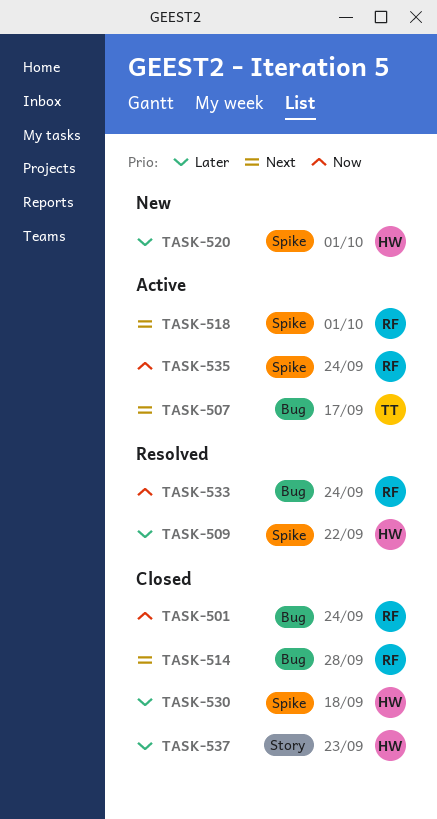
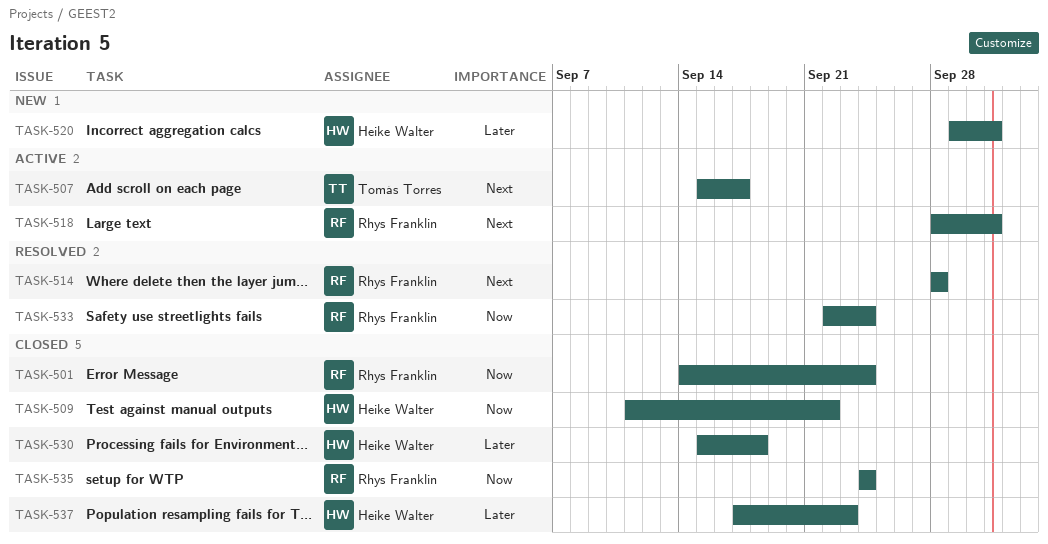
TASK-509, status: Resolved -> Closed
TASK-509, priority: Later -> Now
TASK-514, status: Closed -> Resolved
TASK-535, status: Active -> Closed

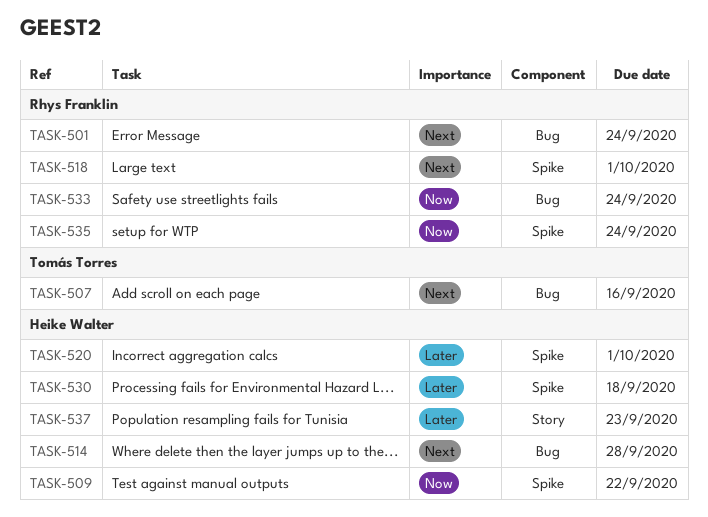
TASK-501, priority: Now -> Next
TASK-507, due: Sep 17 -> Sep 16
TASK-514, owner: Rhys Franklin -> Heike Walter

